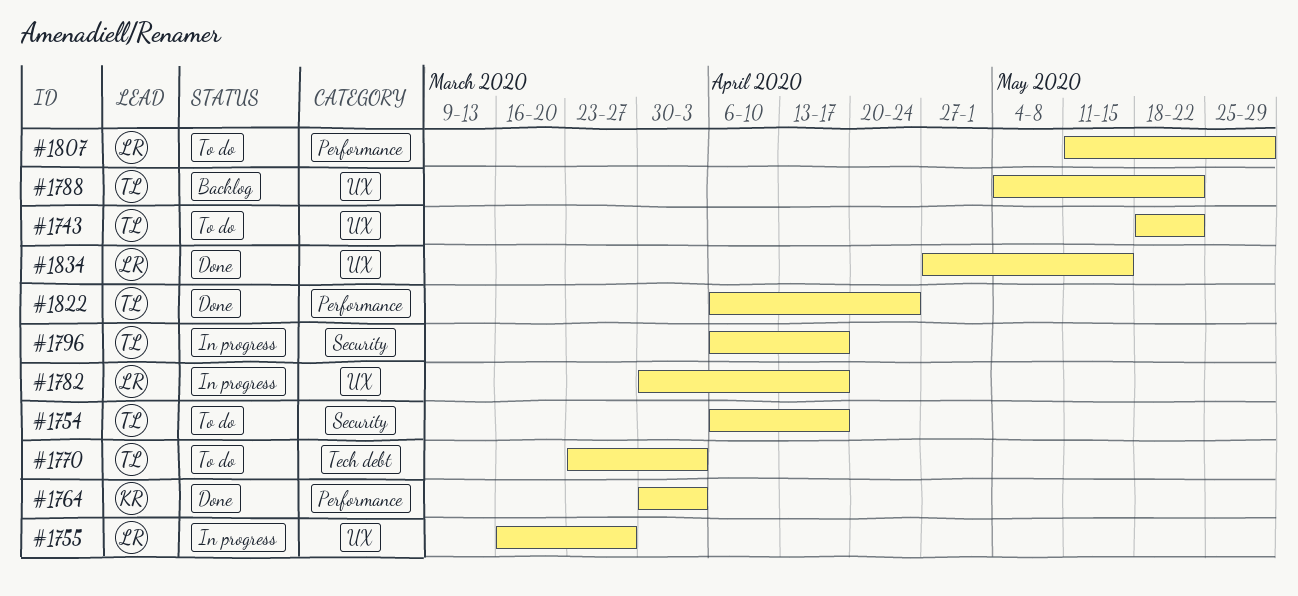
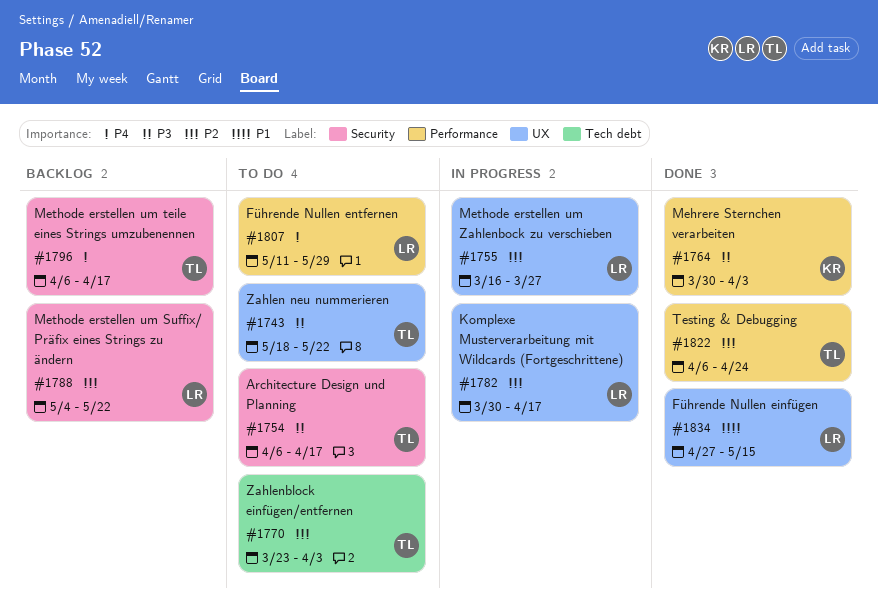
#1788, owner: TL -> LR
#1788, label: UX -> Security
#1796, status: In progress -> Backlog

